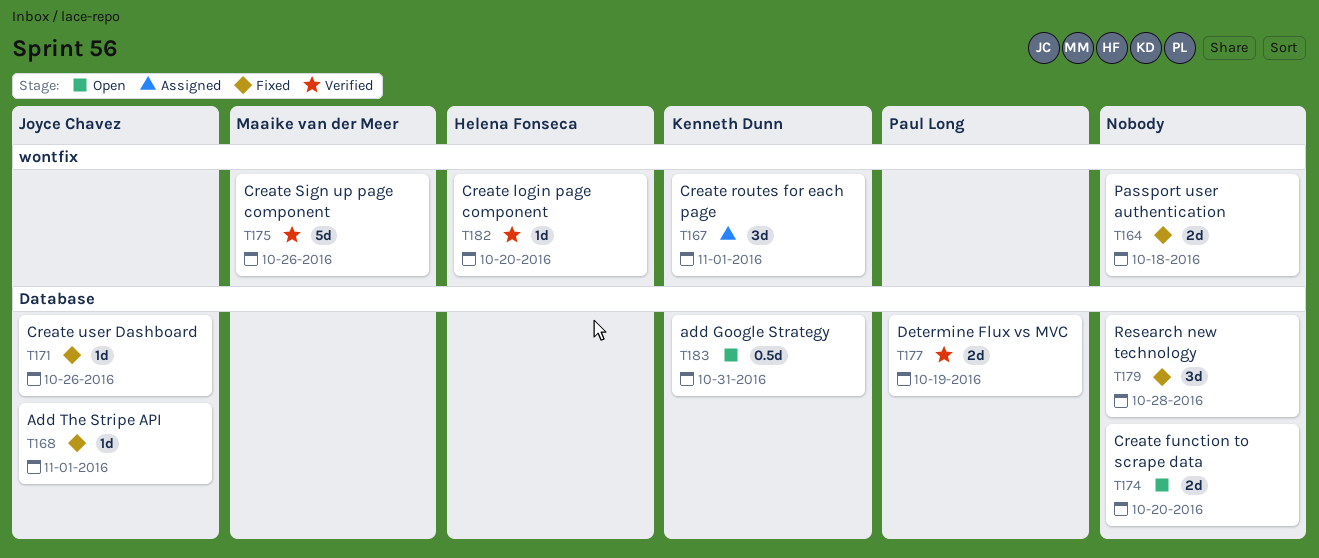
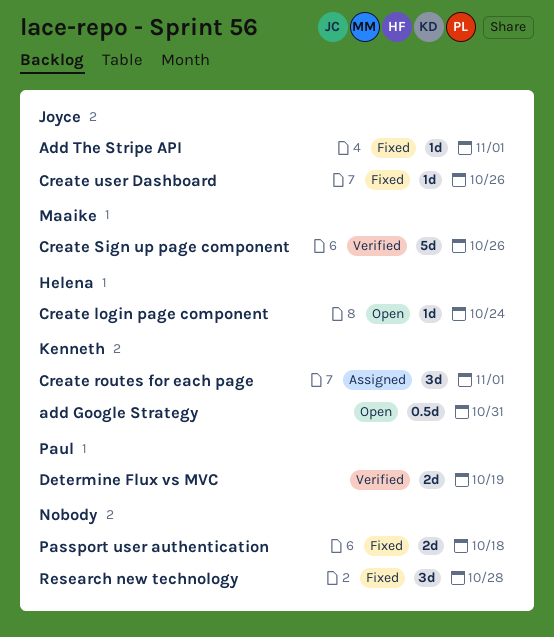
Create function to scrape data: present -> none
Create login page component, status: Verified -> Open
Create login page component, due: Oct 20 -> Oct 24

